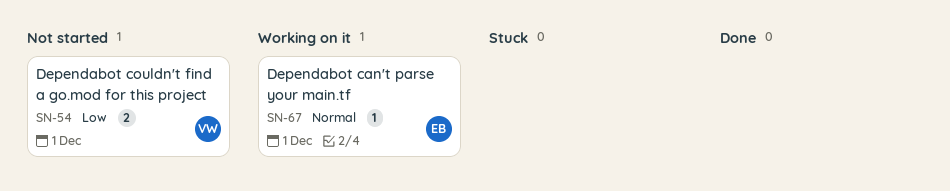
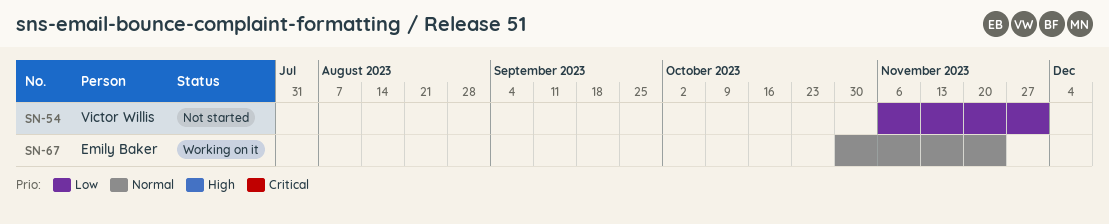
SN-67, due: Dec 1 -> Nov 24

